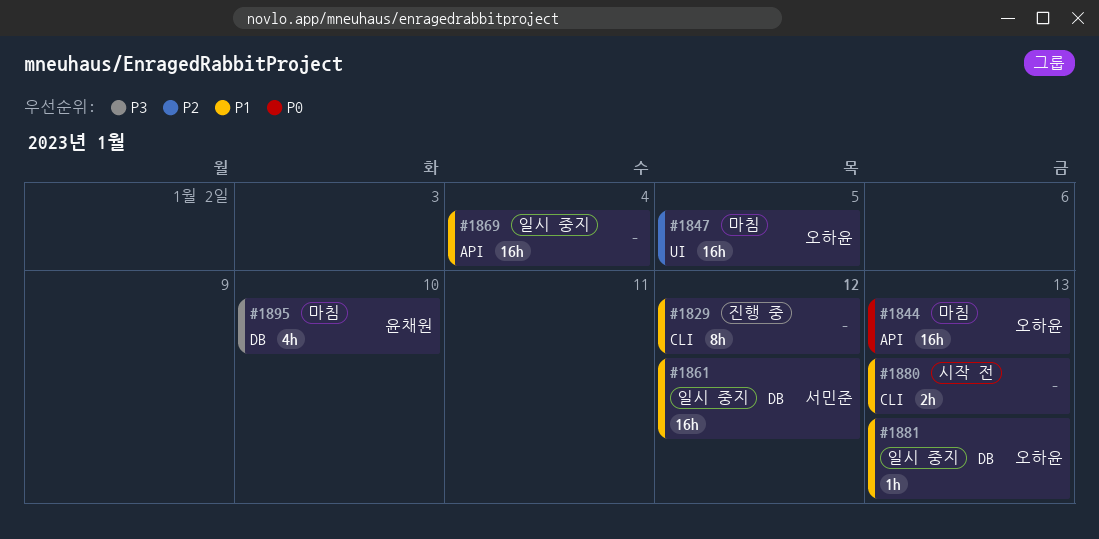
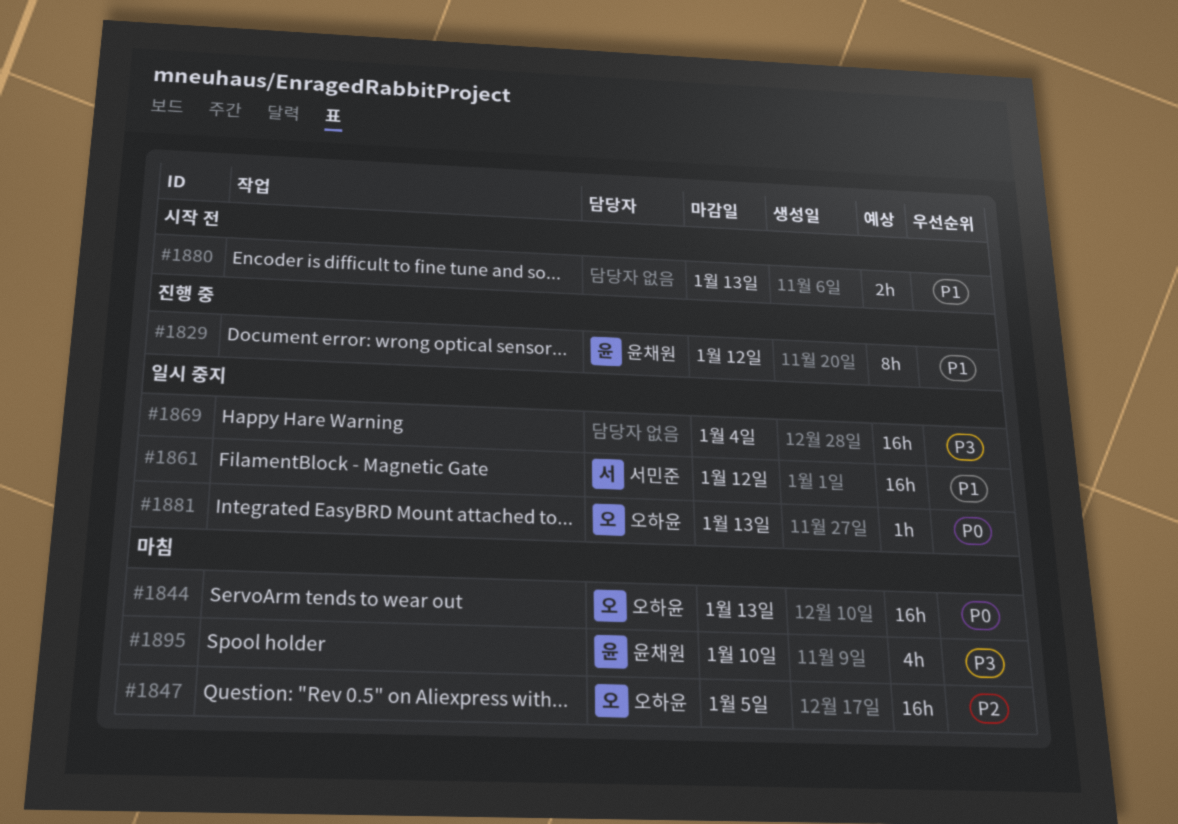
#1829, owner: none -> 윤채원
#1869, priority: P1 -> P3
#1881, priority: P1 -> P0

